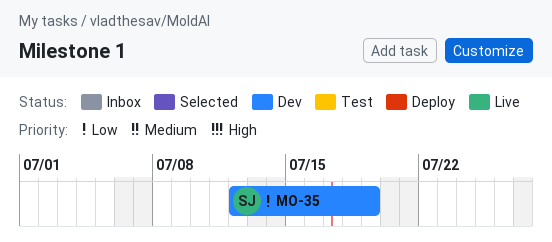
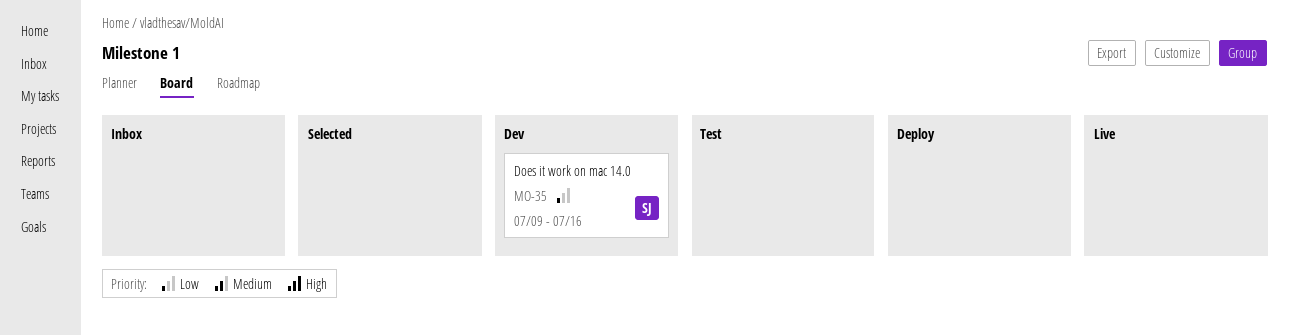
MO-35, start: Jul 12 -> Jul 9
MO-35, due: Jul 19 -> Jul 16

